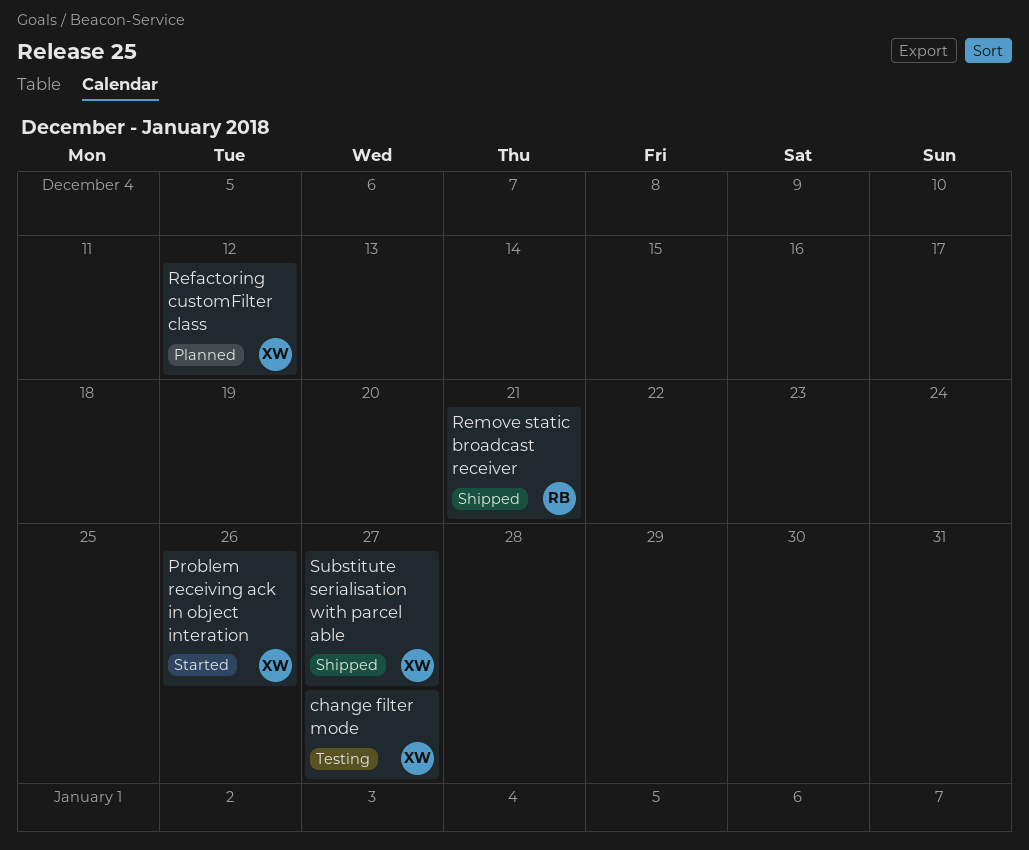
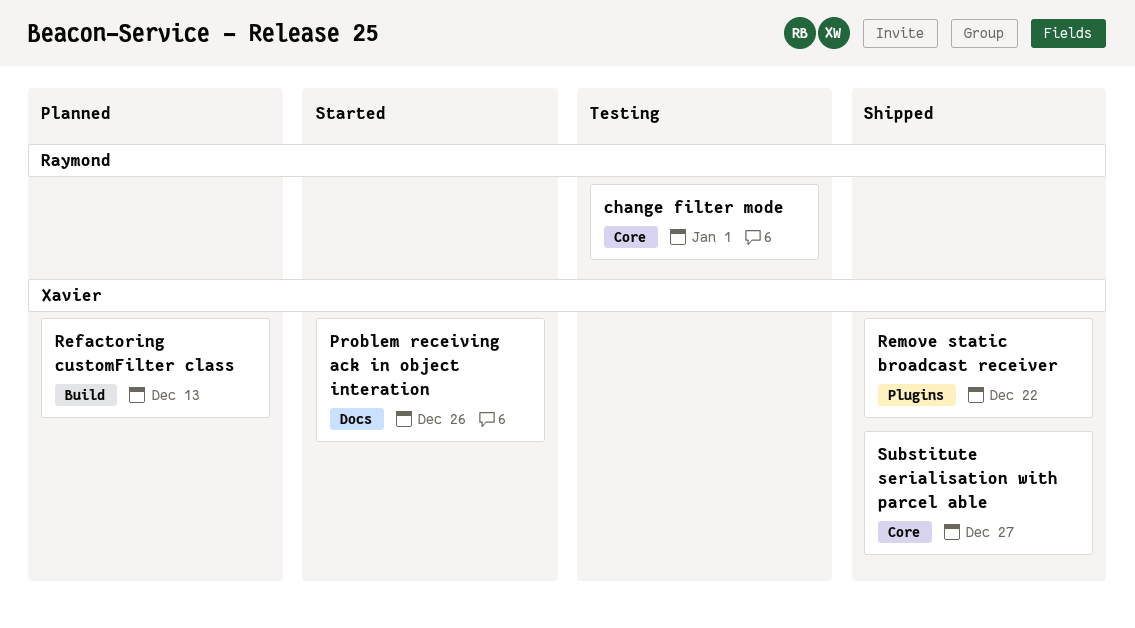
change filter mode, owner: Xavier -> Raymond
change filter mode, due: Dec 27 -> Jan 1
Refactoring customFilter class, due: Dec 12 -> Dec 13
Remove static broadcast receiver, owner: Raymond -> Xavier
Remove static broadcast receiver, due: Dec 21 -> Dec 22

